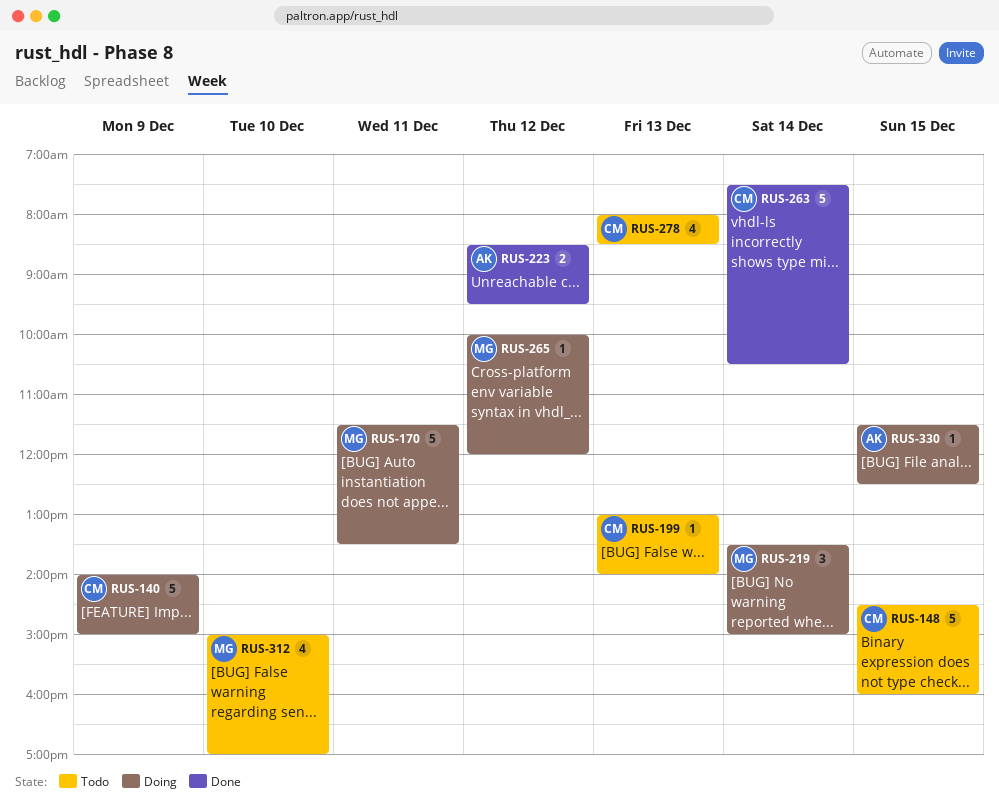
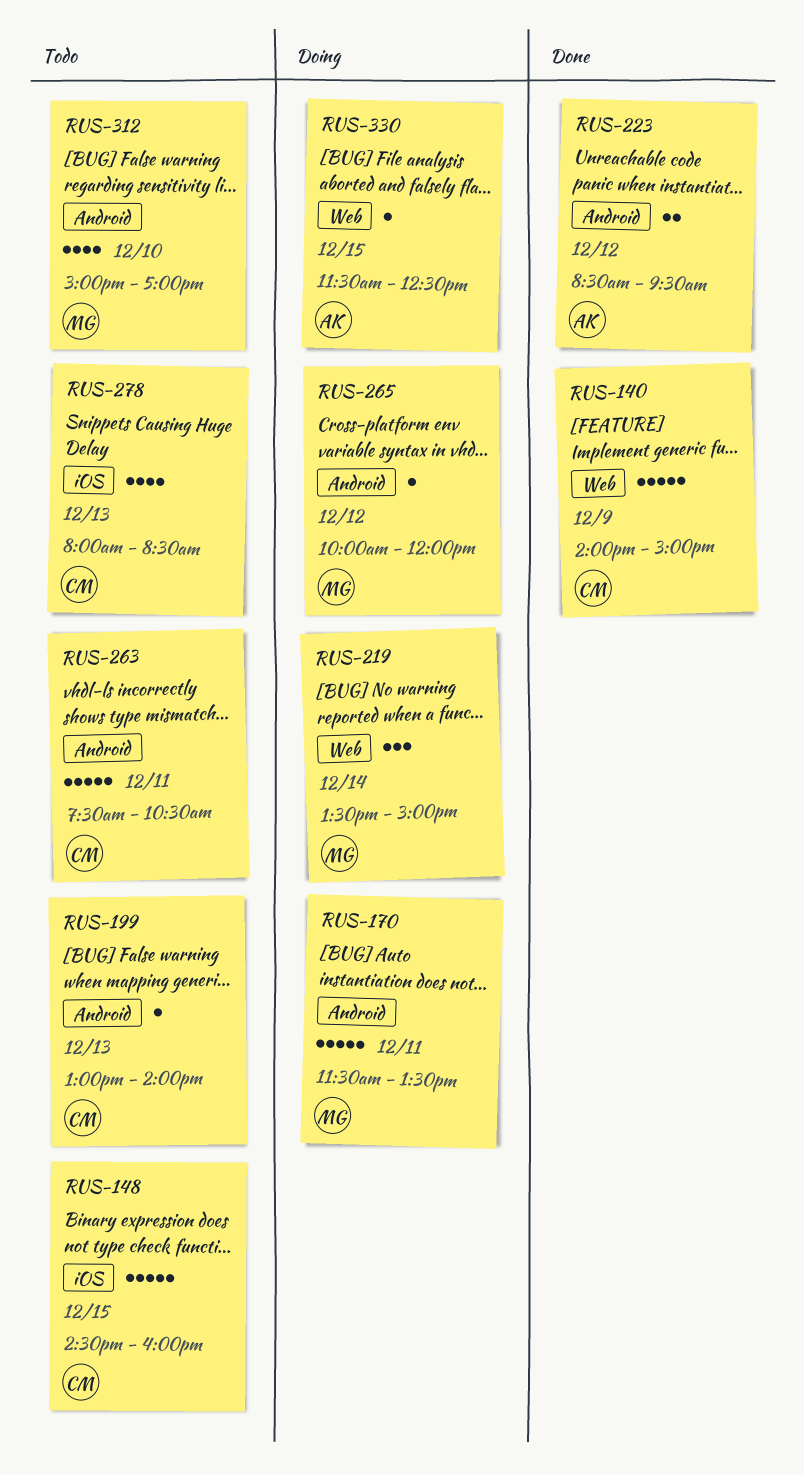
RUS-140, status: Doing -> Done
RUS-263, status: Done -> Todo
RUS-263, day: Dec 14 -> Dec 11

